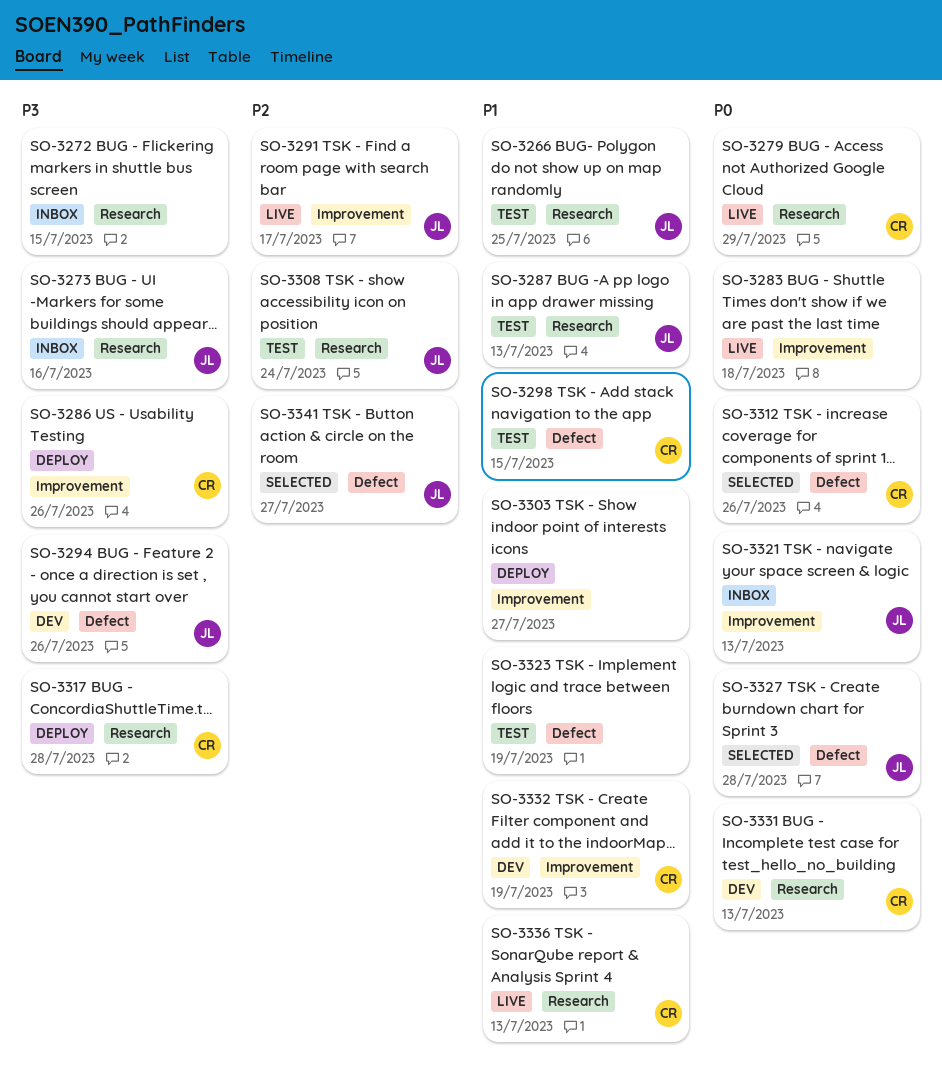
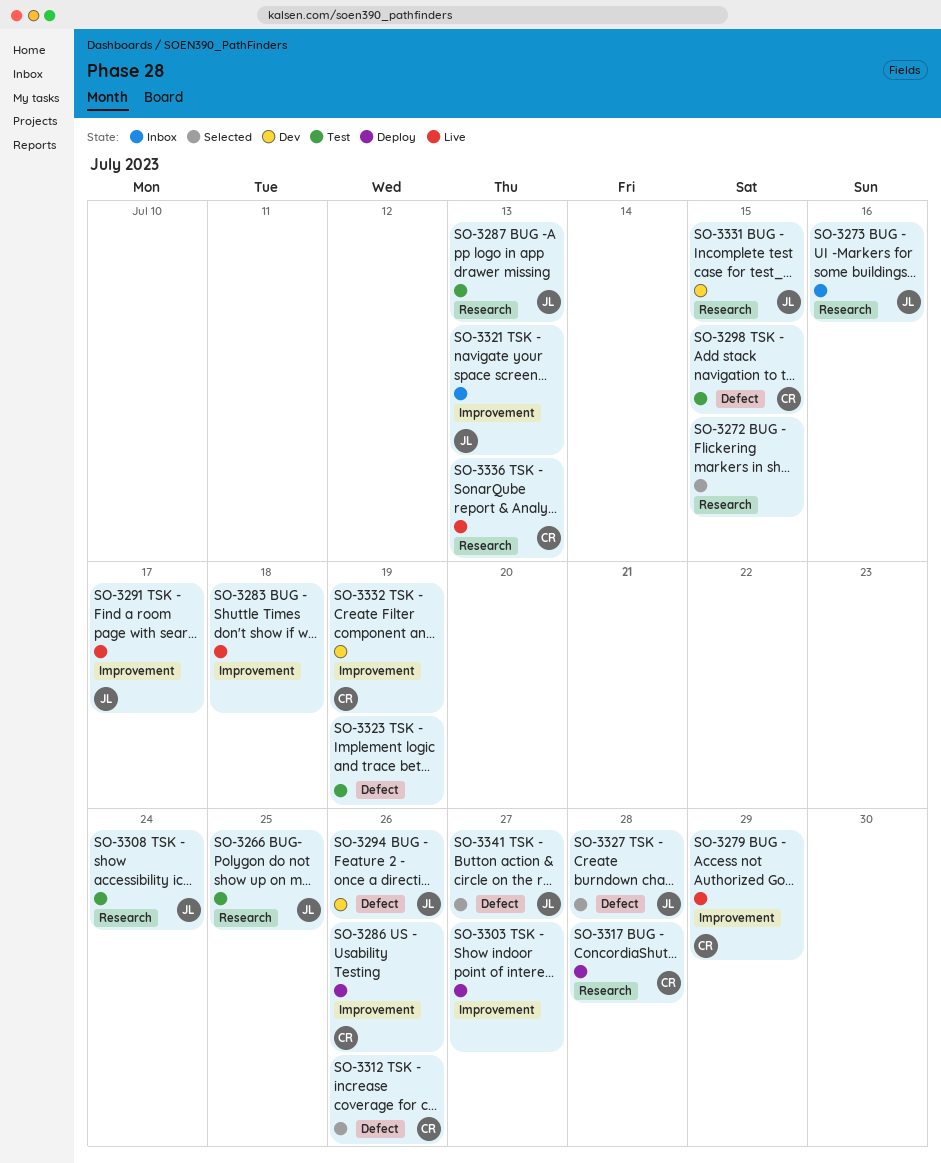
SO-3272, status: Inbox -> Selected
SO-3279, label: Research -> Improvement
SO-3331, owner: CR -> JL
SO-3331, due: Jul 13 -> Jul 15

